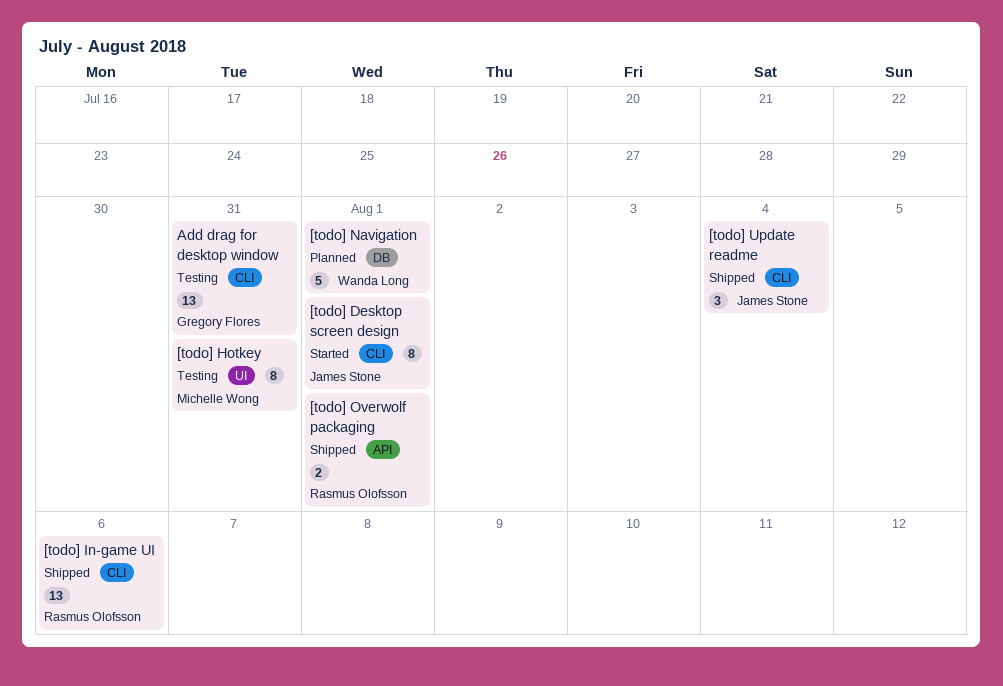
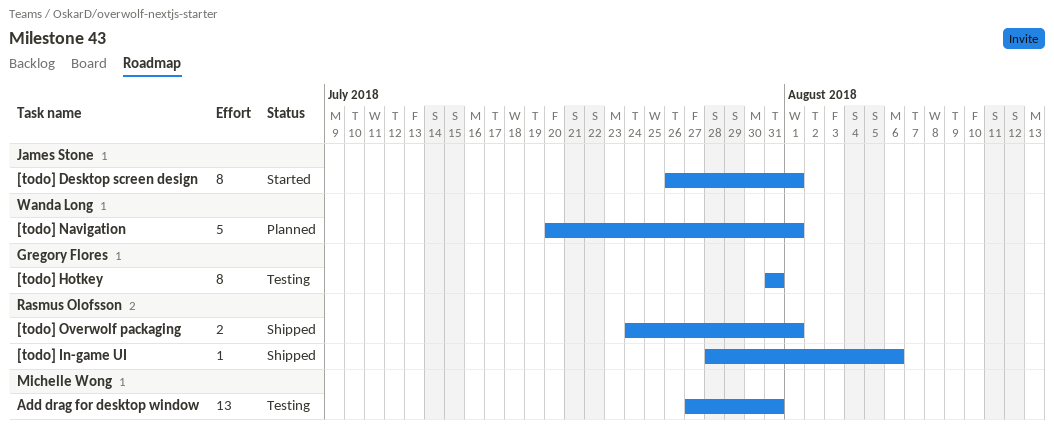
[todo] Hotkey, owner: Michelle Wong -> Gregory Flores
[todo] In-game UI, estimate: 13 -> 1
[todo] Update readme: present -> none
Add drag for desktop window, owner: Gregory Flores -> Michelle Wong

